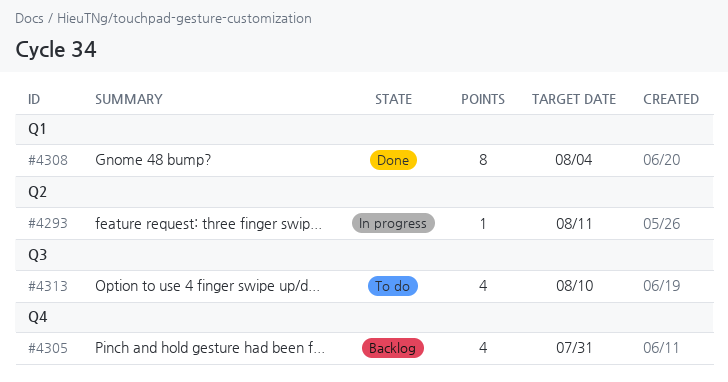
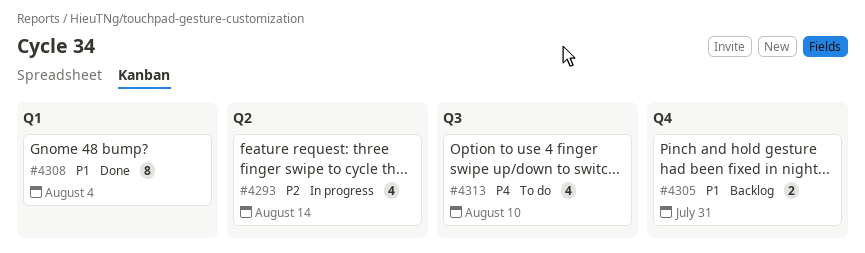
#4293, estimate: 1 -> 4
#4293, due: Aug 11 -> Aug 14
#4305, estimate: 4 -> 2

